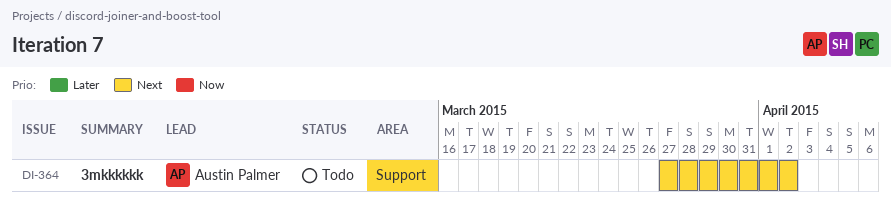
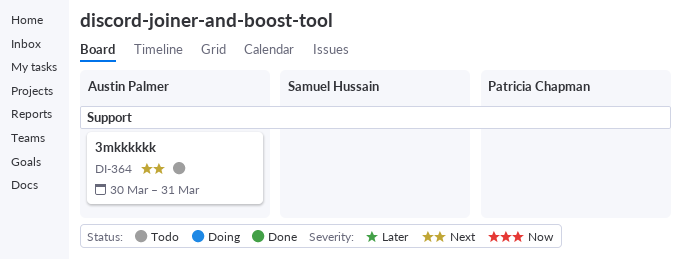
DI-364, start: Mar 27 -> Mar 30
DI-364, due: Apr 2 -> Mar 31

